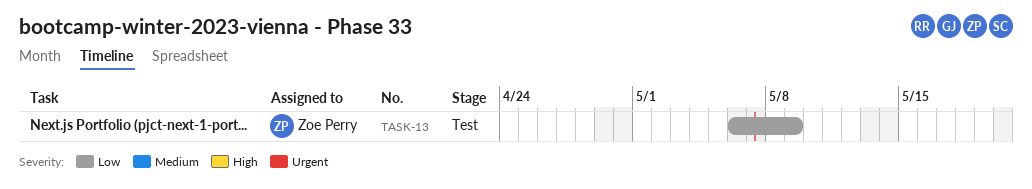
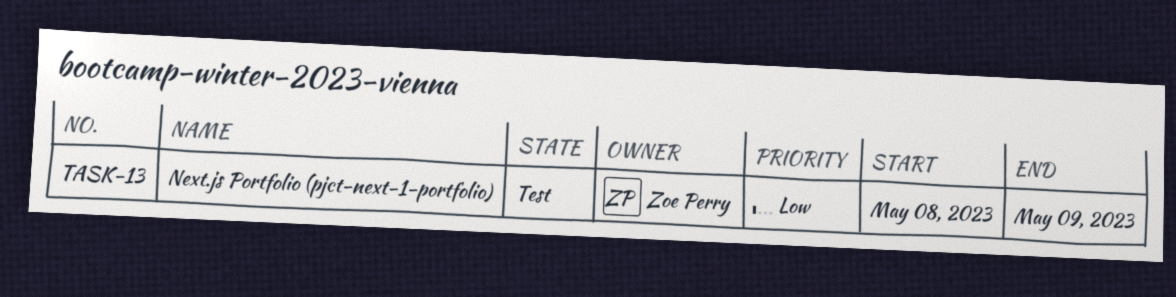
TASK-13, start: May 6 -> May 8

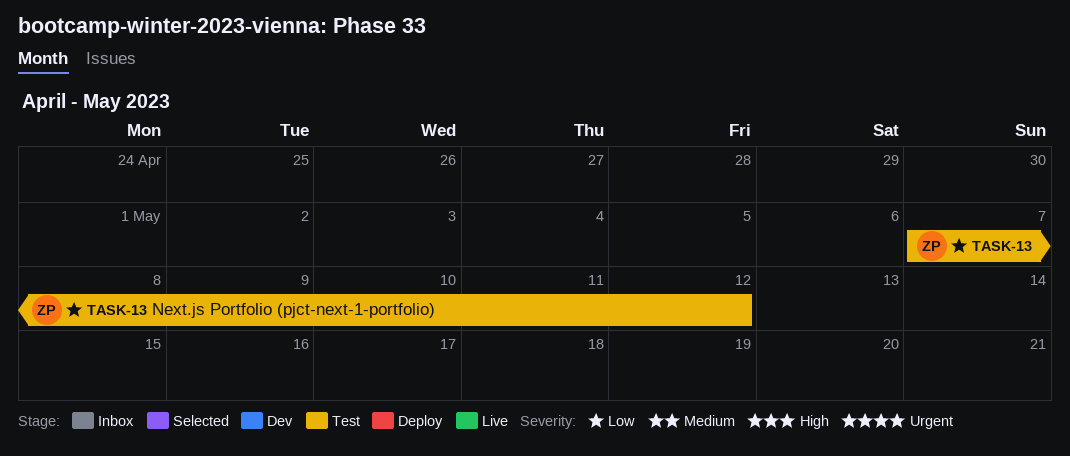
TASK-13, start: May 8 -> May 7
TASK-13, due: May 9 -> May 12

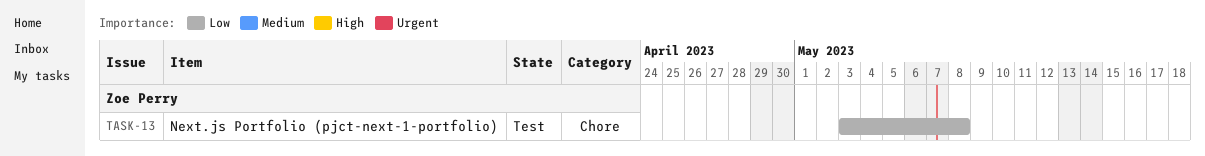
TASK-13, start: May 7 -> May 3
TASK-13, due: May 12 -> May 8

